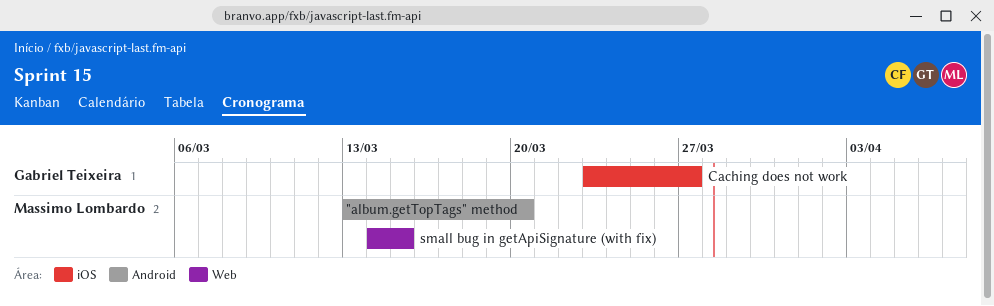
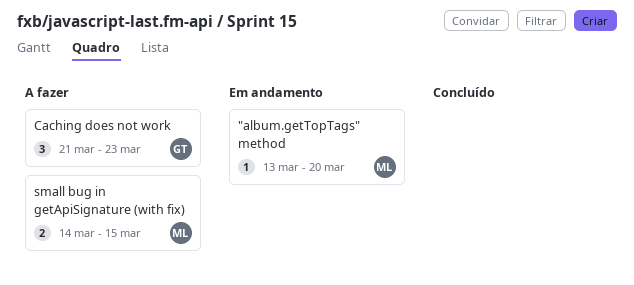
Caching does not work, start: Mar 23 -> Mar 21
Caching does not work, due: Mar 27 -> Mar 23

